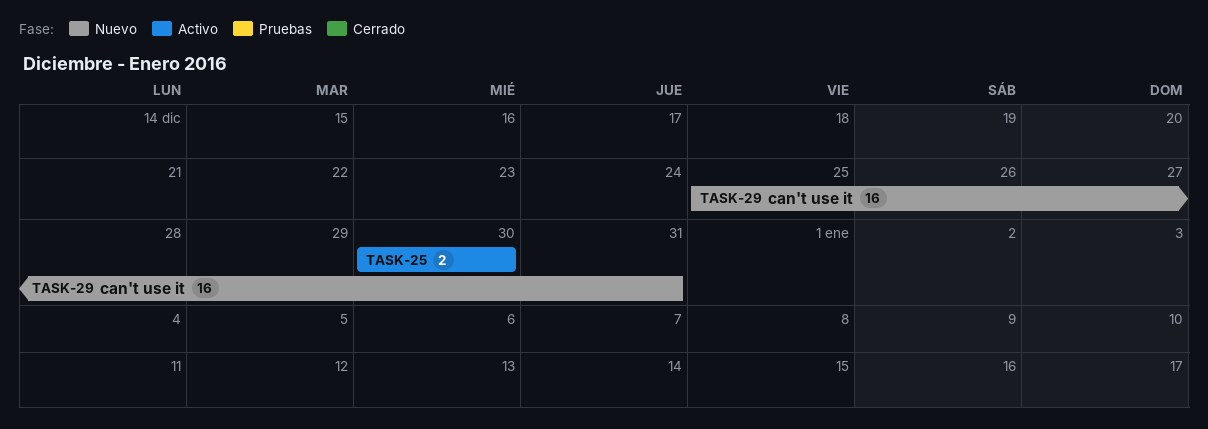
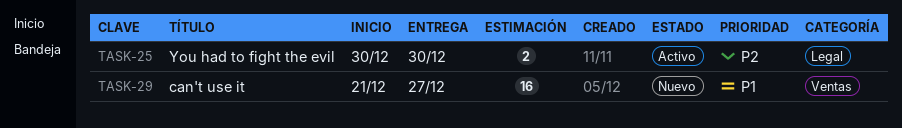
TASK-29, start: Dec 25 -> Dec 21
TASK-29, due: Dec 31 -> Dec 27

